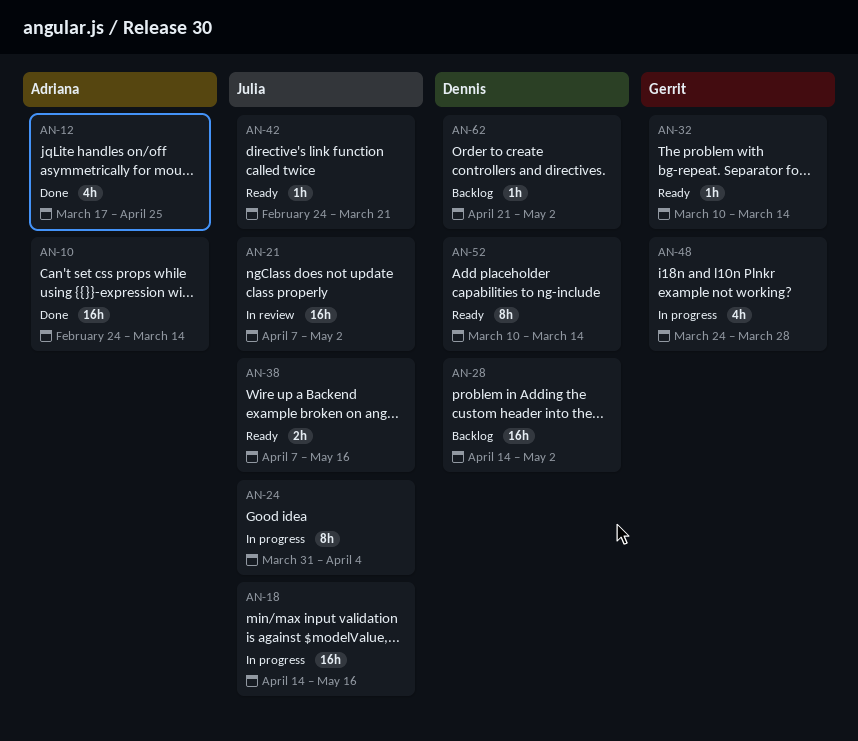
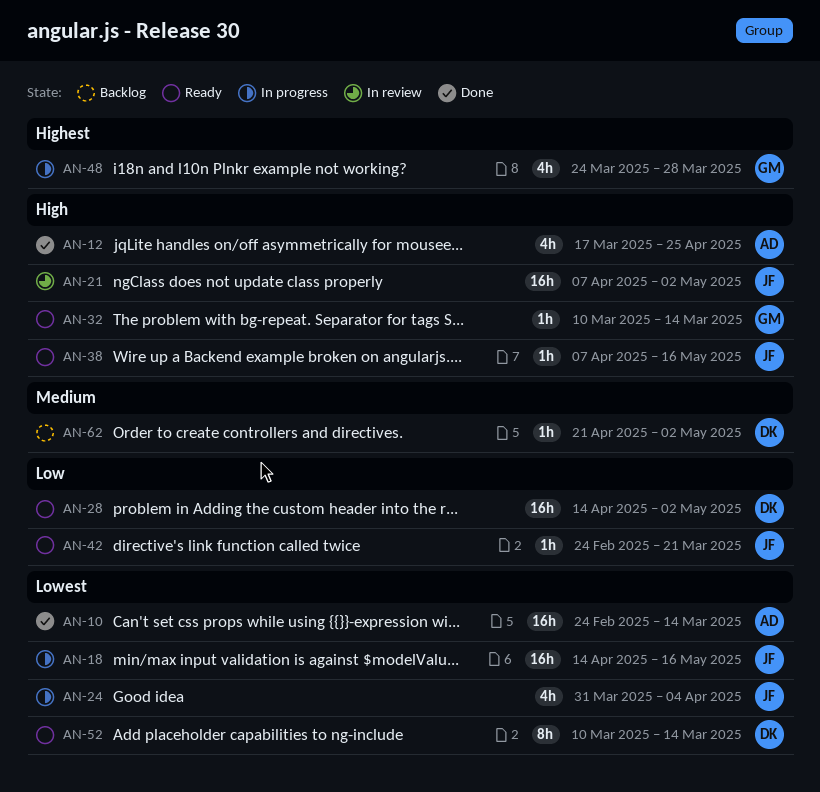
AN-24, estimate: 8h -> 4h
AN-28, status: Backlog -> Ready
AN-38, estimate: 2h -> 1h

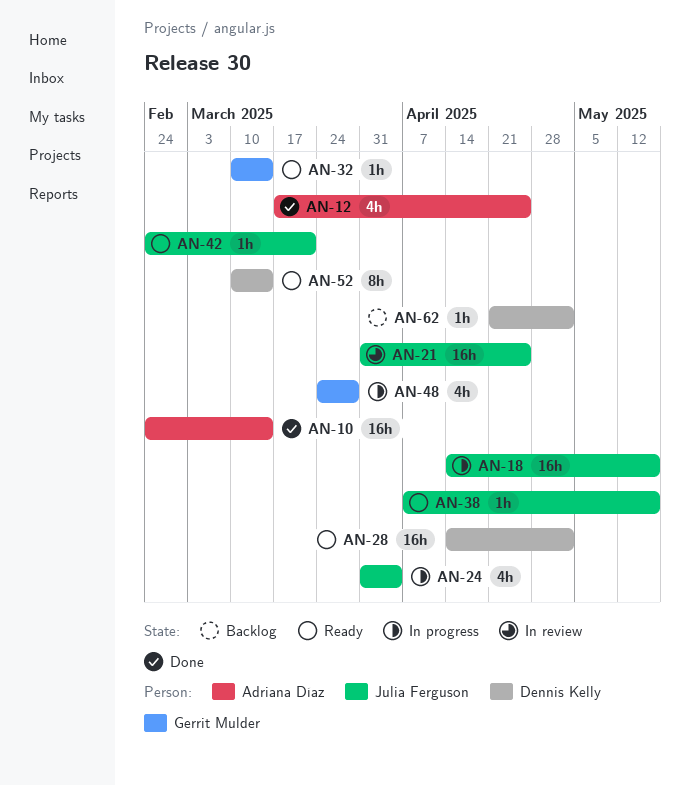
AN-21, start: Apr 7 -> Mar 31
AN-21, due: May 2 -> Apr 25

